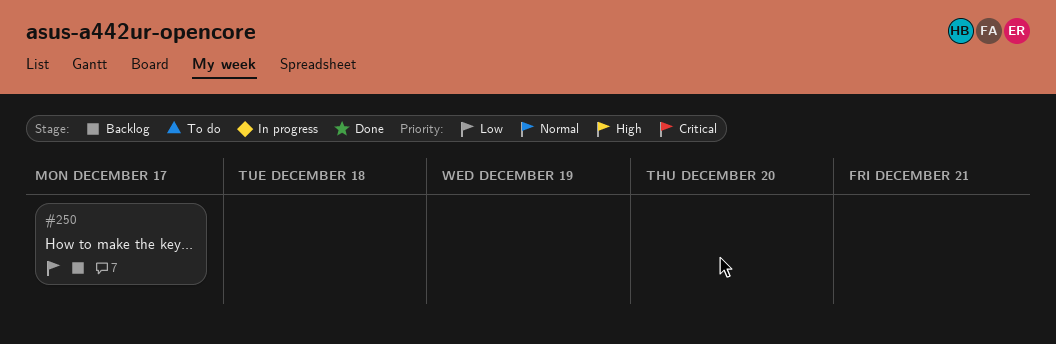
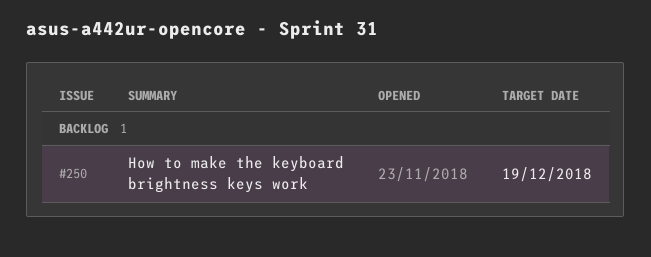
#250, due: Dec 17 -> Dec 19

